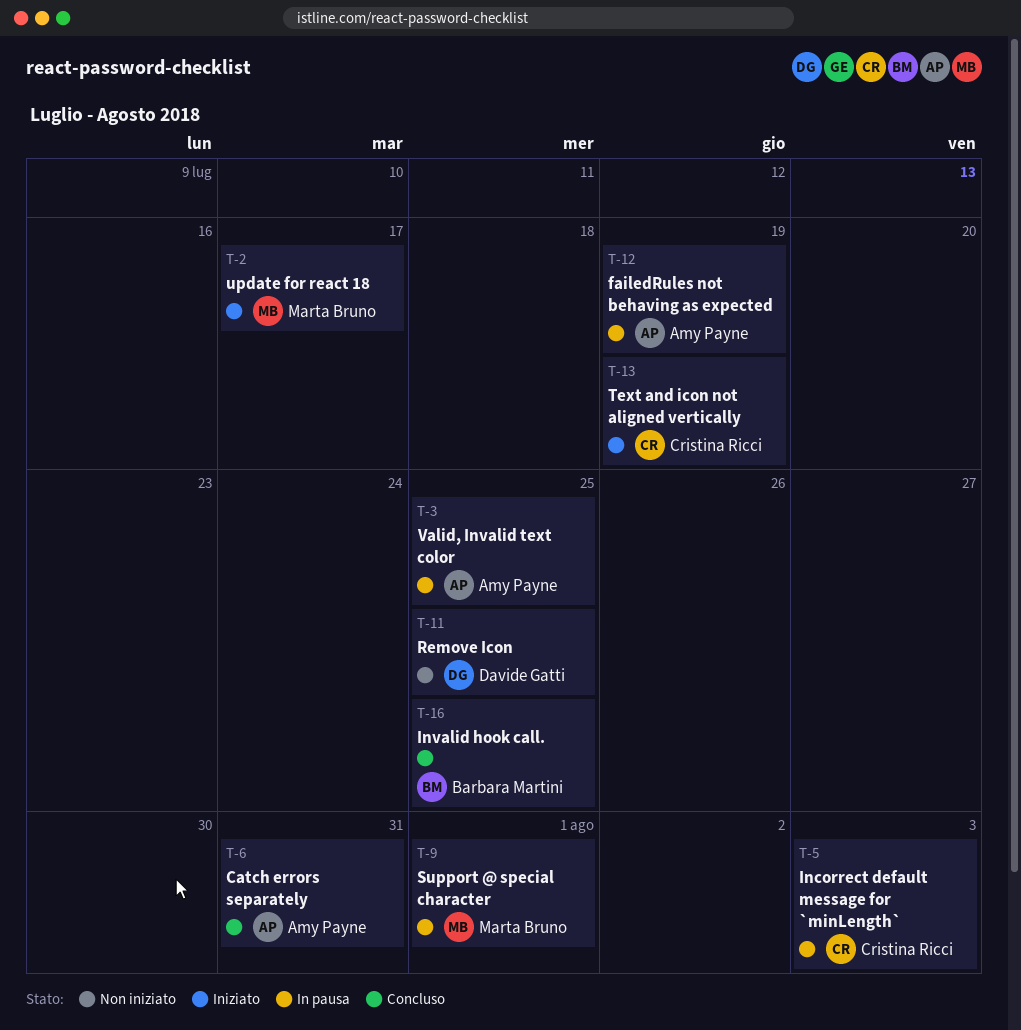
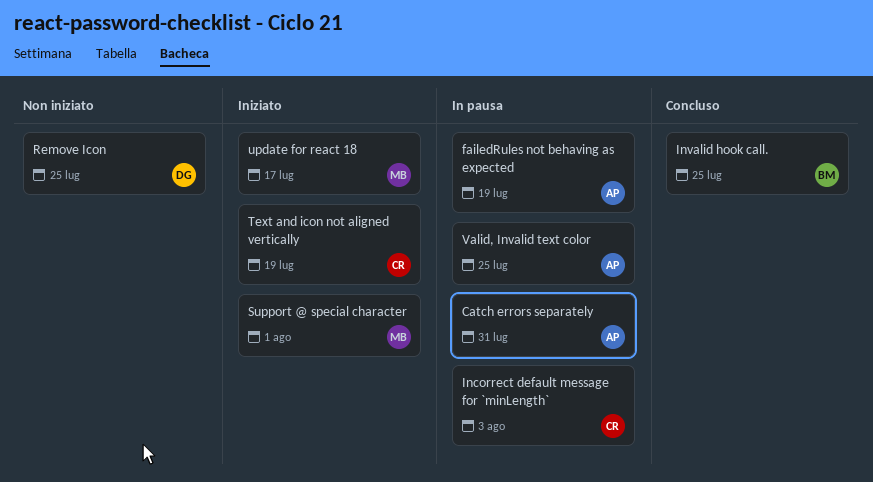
Catch errors separately, status: Concluso -> In pausa
Support @ special character, status: In pausa -> Iniziato

